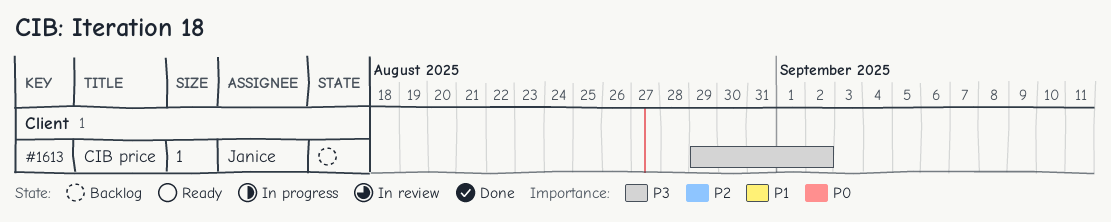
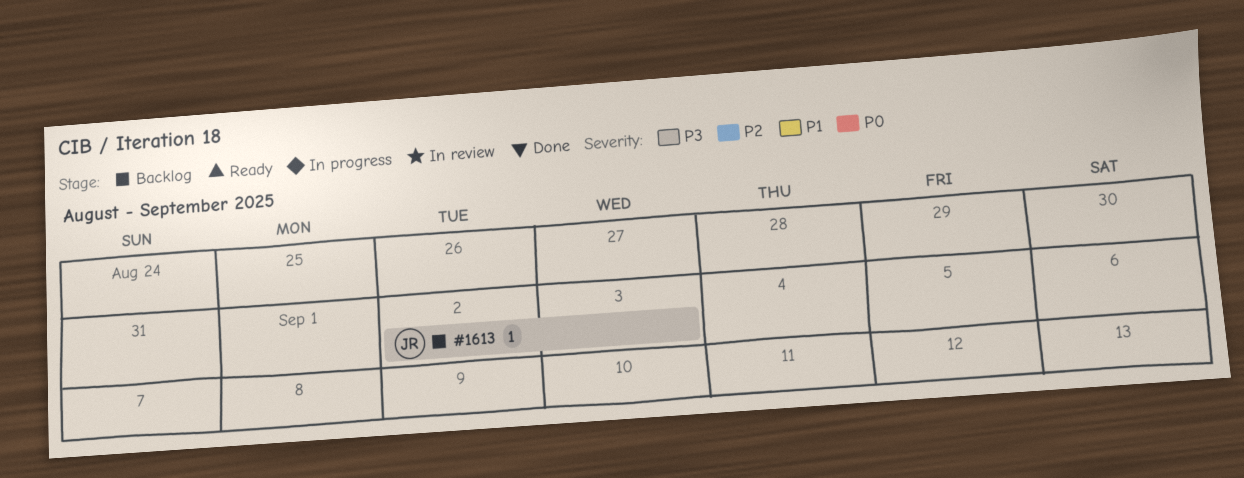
#1613, start: Aug 29 -> Sep 2
#1613, due: Sep 2 -> Sep 3

